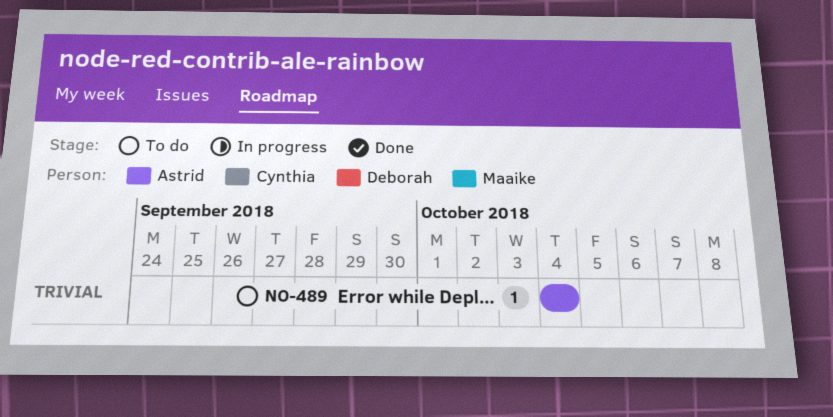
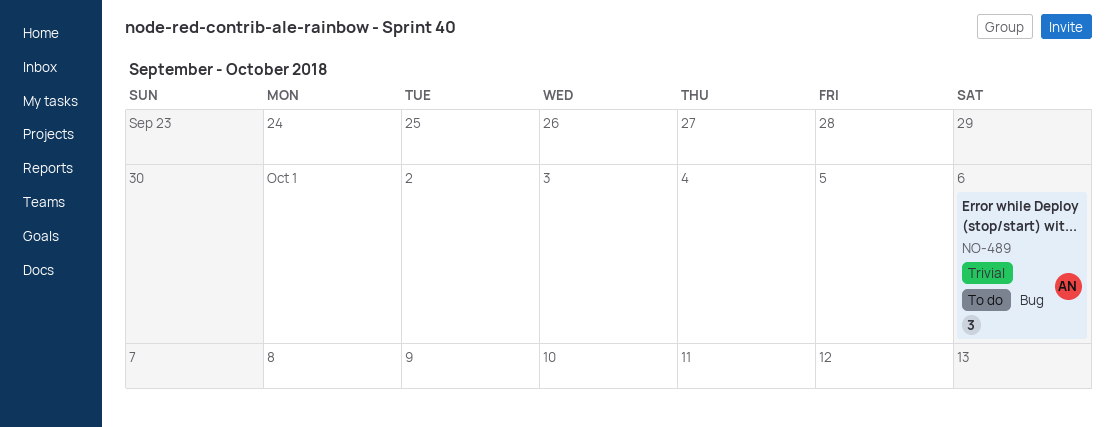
NO-489, estimate: 1 -> 3
NO-489, due: Oct 4 -> Oct 6

